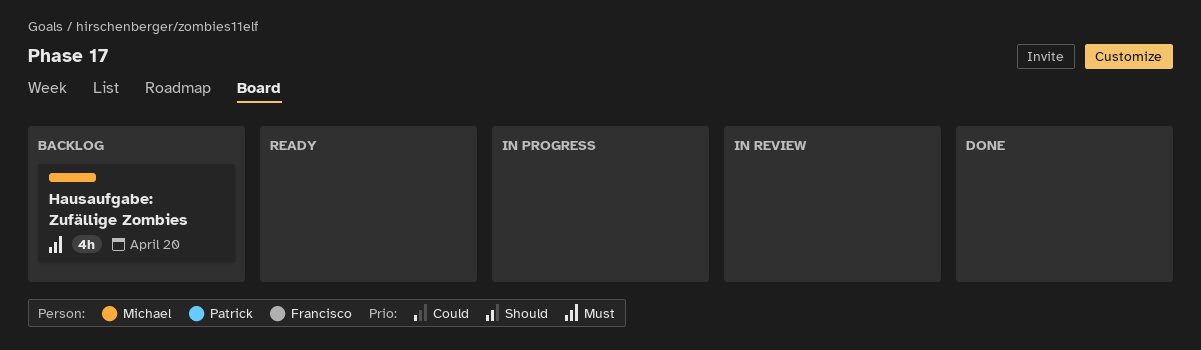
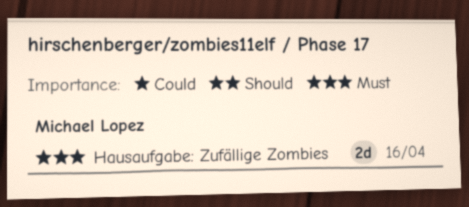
Hausaufgabe: Zufällige Zombies, estimate: 4h -> 2d
Hausaufgabe: Zufällige Zombies, due: Apr 20 -> Apr 16

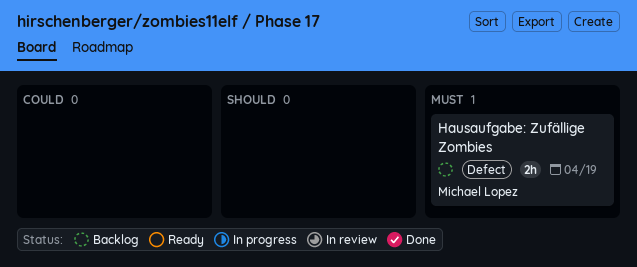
Hausaufgabe: Zufällige Zombies, estimate: 2d -> 2h
Hausaufgabe: Zufällige Zombies, due: Apr 16 -> Apr 19

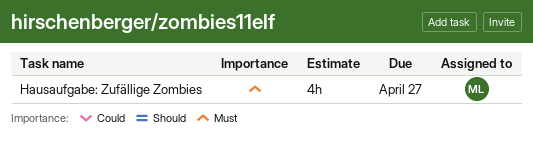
Hausaufgabe: Zufällige Zombies, estimate: 2h -> 4h
Hausaufgabe: Zufällige Zombies, due: Apr 19 -> Apr 27

